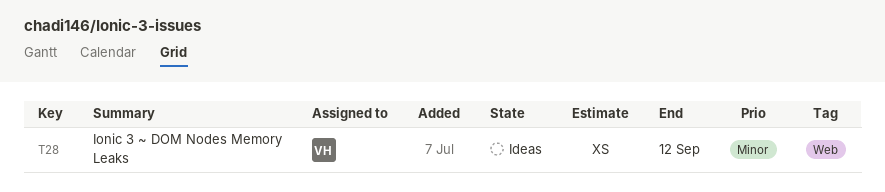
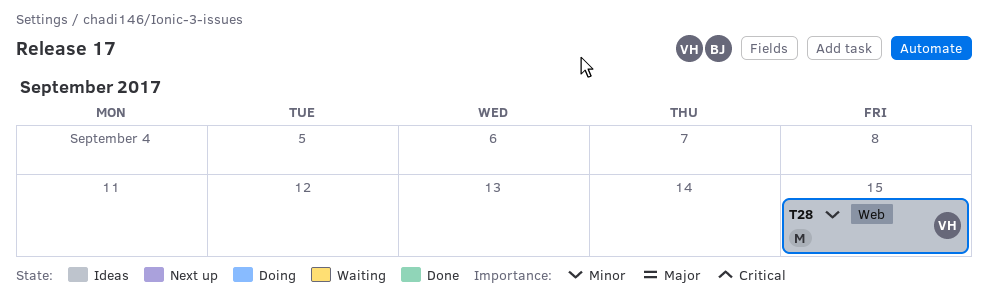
T28, estimate: XS -> M
T28, due: Sep 12 -> Sep 15

